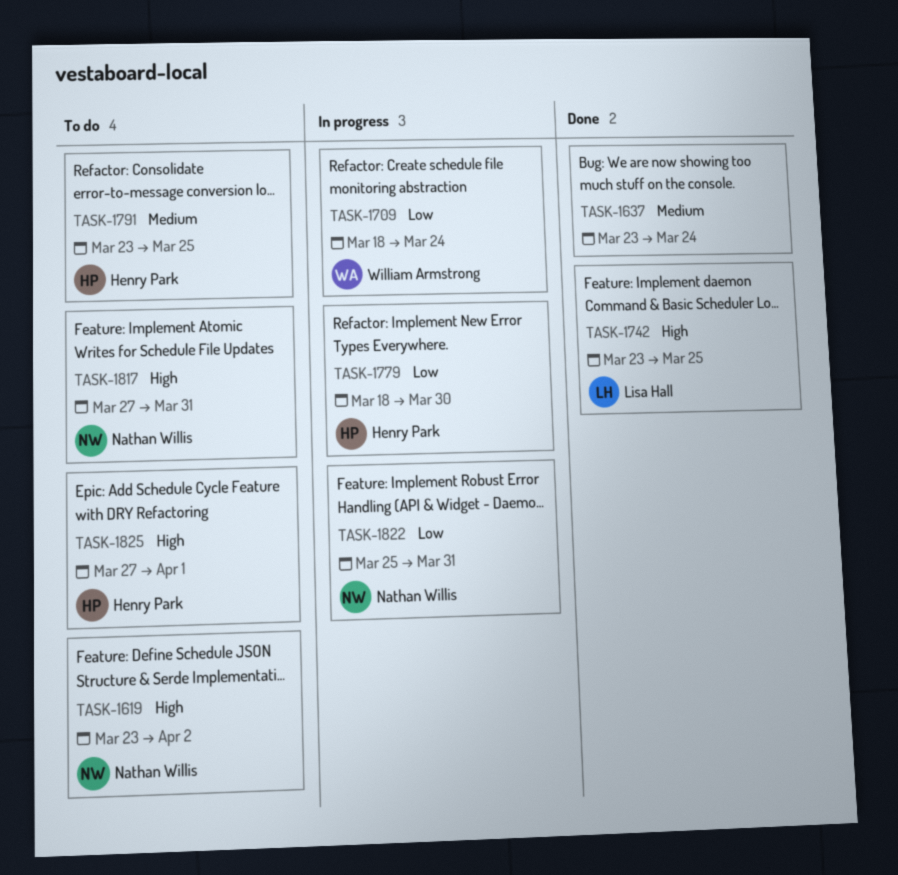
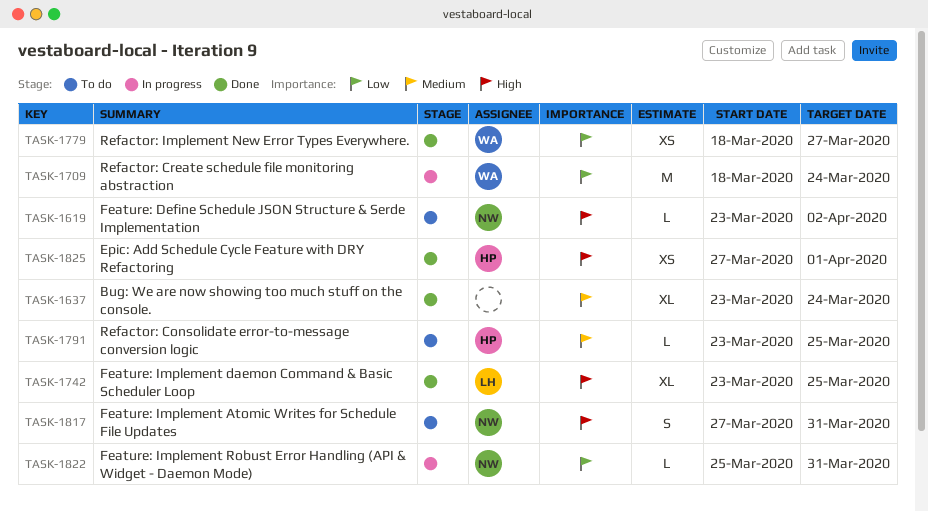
TASK-1779, status: In progress -> Done
TASK-1779, owner: Henry Park -> William Armstrong
TASK-1779, due: Mar 30 -> Mar 27
TASK-1825, status: To do -> Done

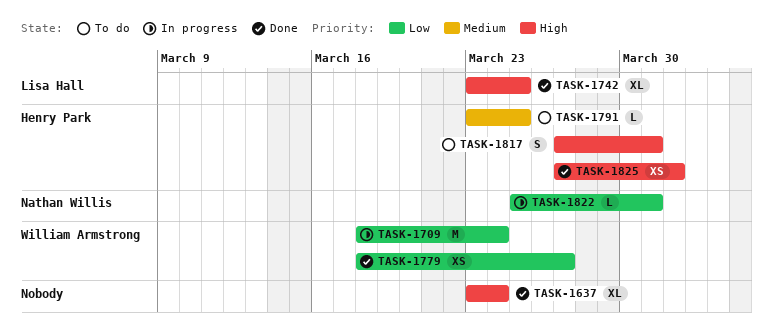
TASK-1619: present -> none
TASK-1637, priority: Medium -> High
TASK-1817, owner: Nathan Willis -> Henry Park

